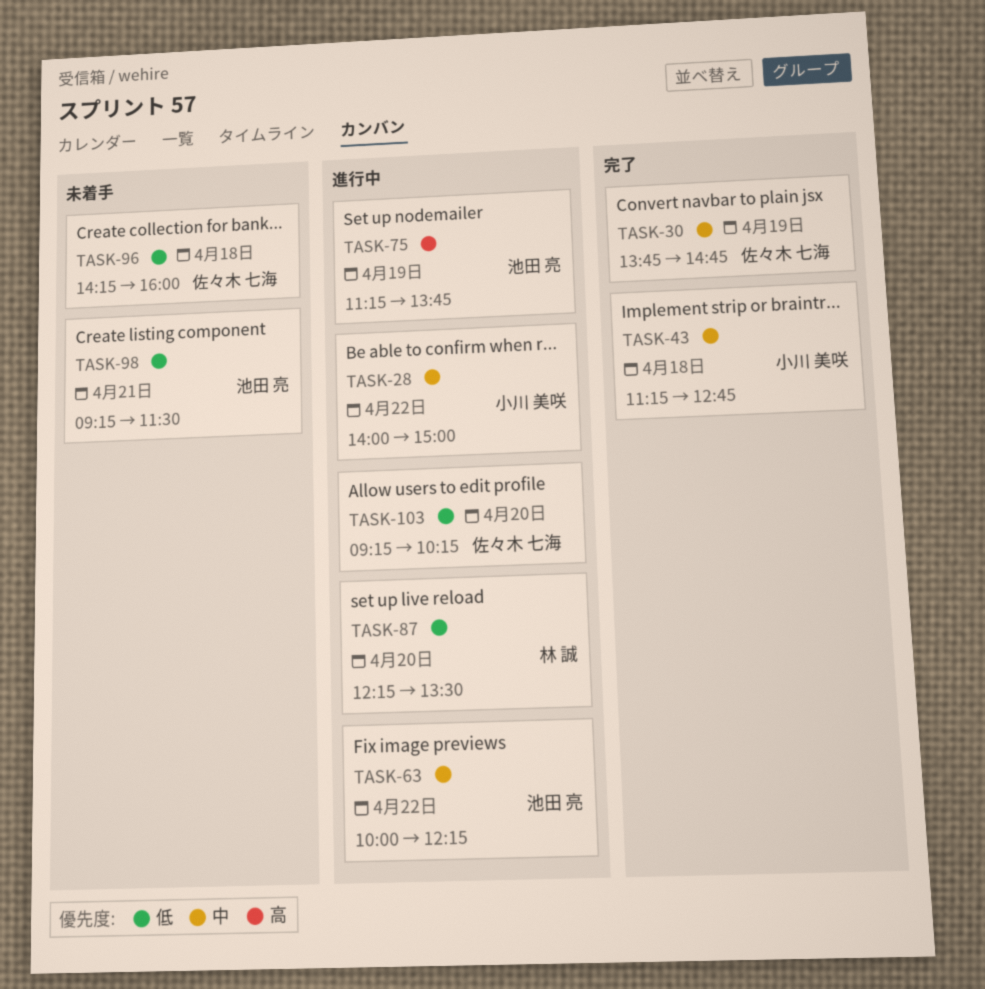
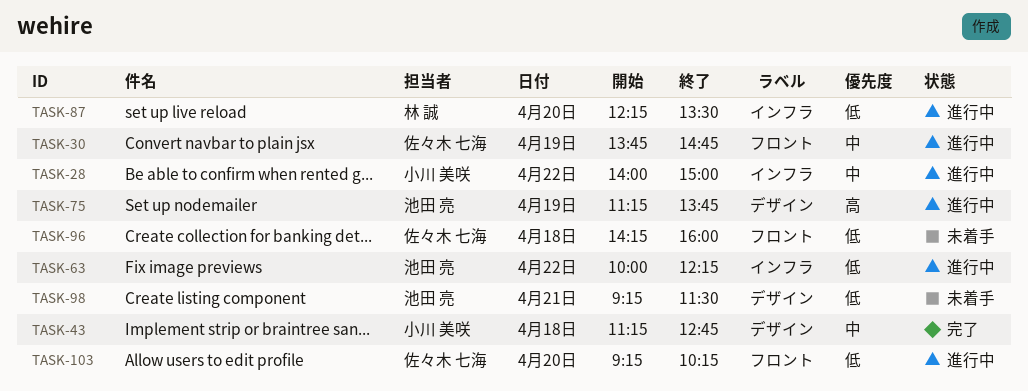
TASK-30, status: 完了 -> 進行中
TASK-63, priority: 中 -> 低

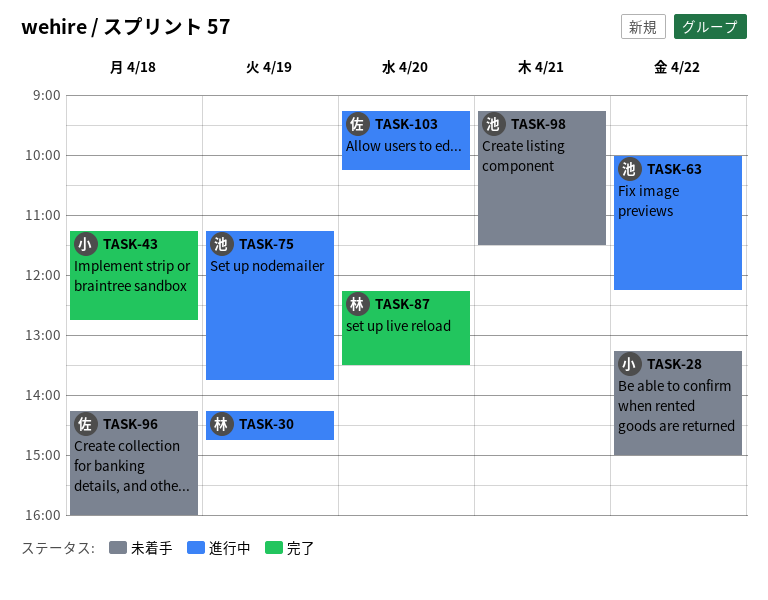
TASK-28, status: 進行中 -> 未着手
TASK-28, begins: 14:00 -> 13:15
TASK-30, owner: 佐々木 七海 -> 林 誠
TASK-30, begins: 13:45 -> 14:15
TASK-87, status: 進行中 -> 完了

